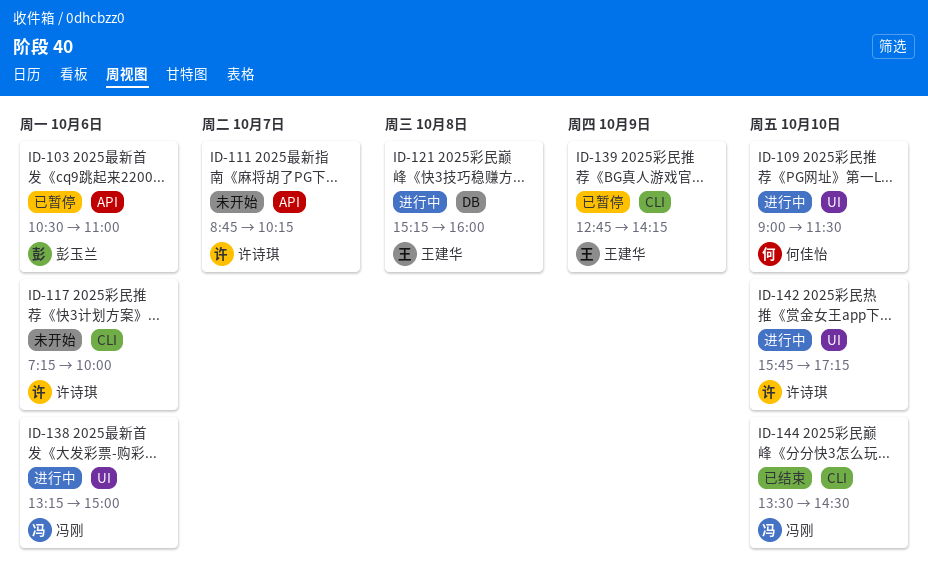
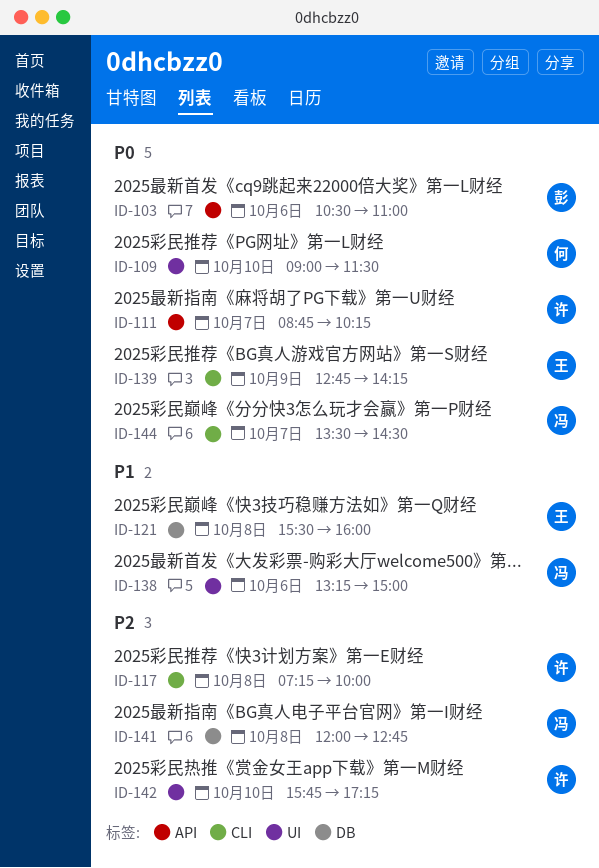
ID-117, day: Oct 6 -> Oct 8
ID-121, begins: 15:15 -> 15:30
ID-141: none -> present
ID-144, day: Oct 10 -> Oct 7

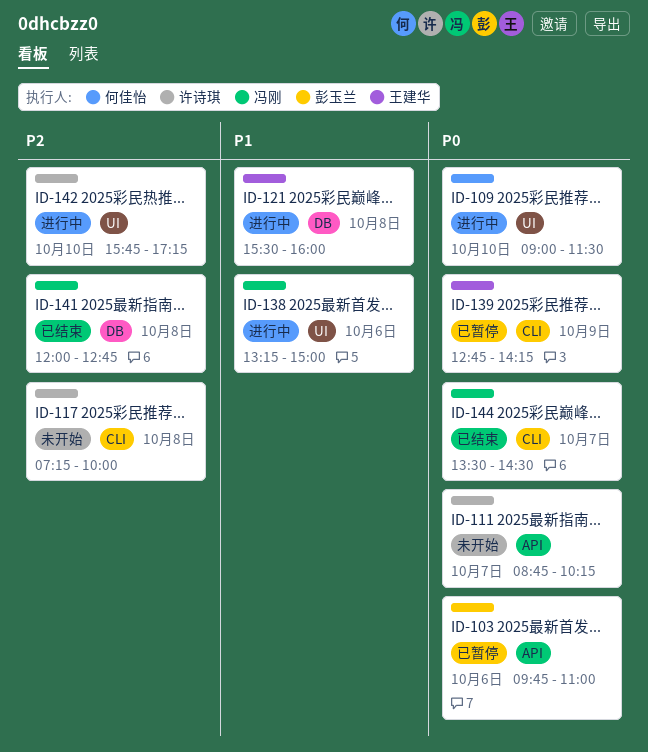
ID-103, begins: 10:30 -> 09:45

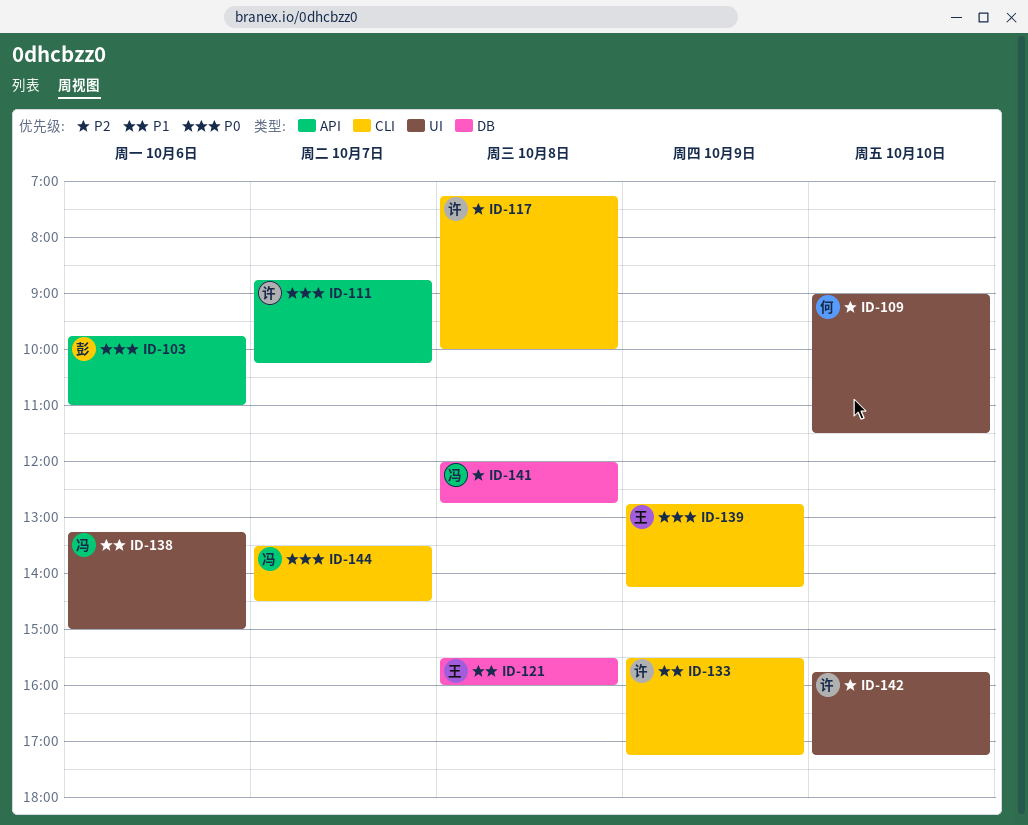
ID-109, priority: P0 -> P2
ID-133: none -> present

